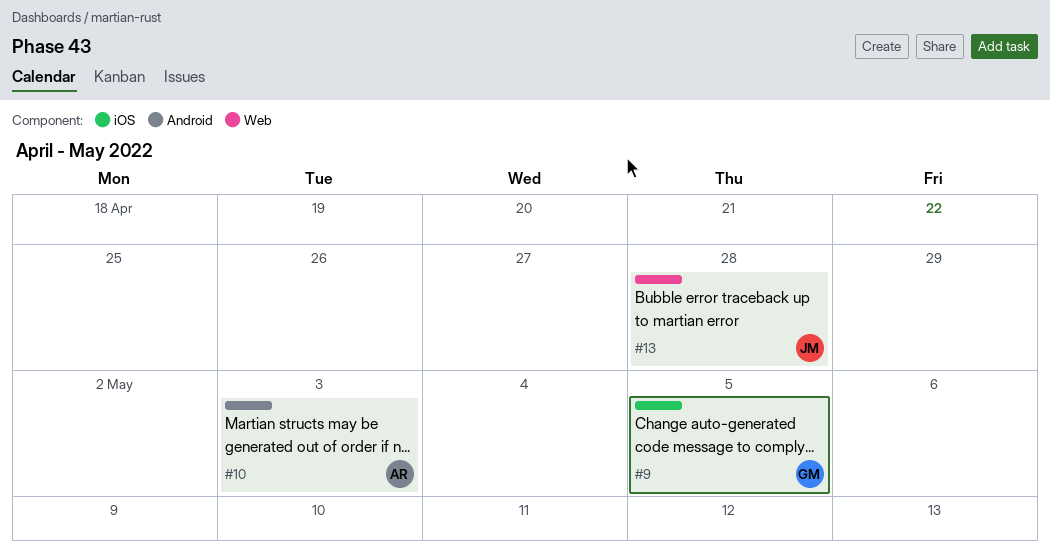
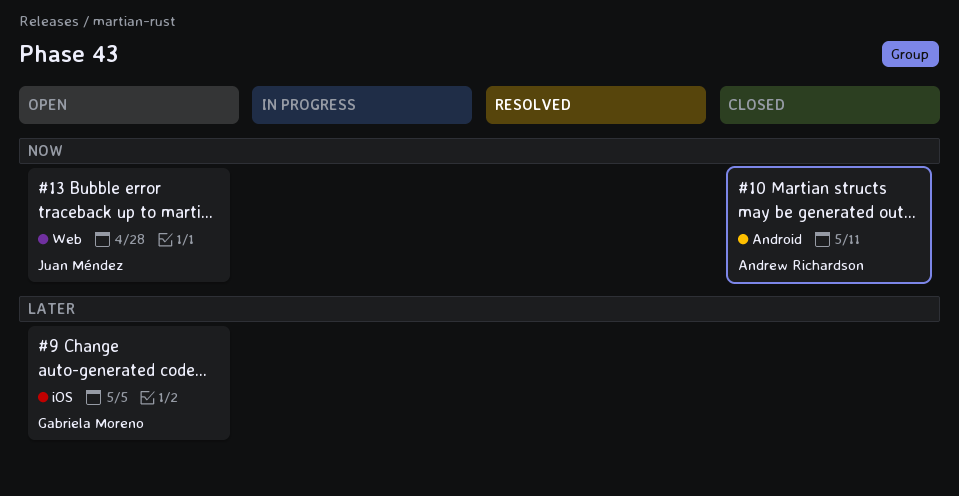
#10, due: May 3 -> May 11

